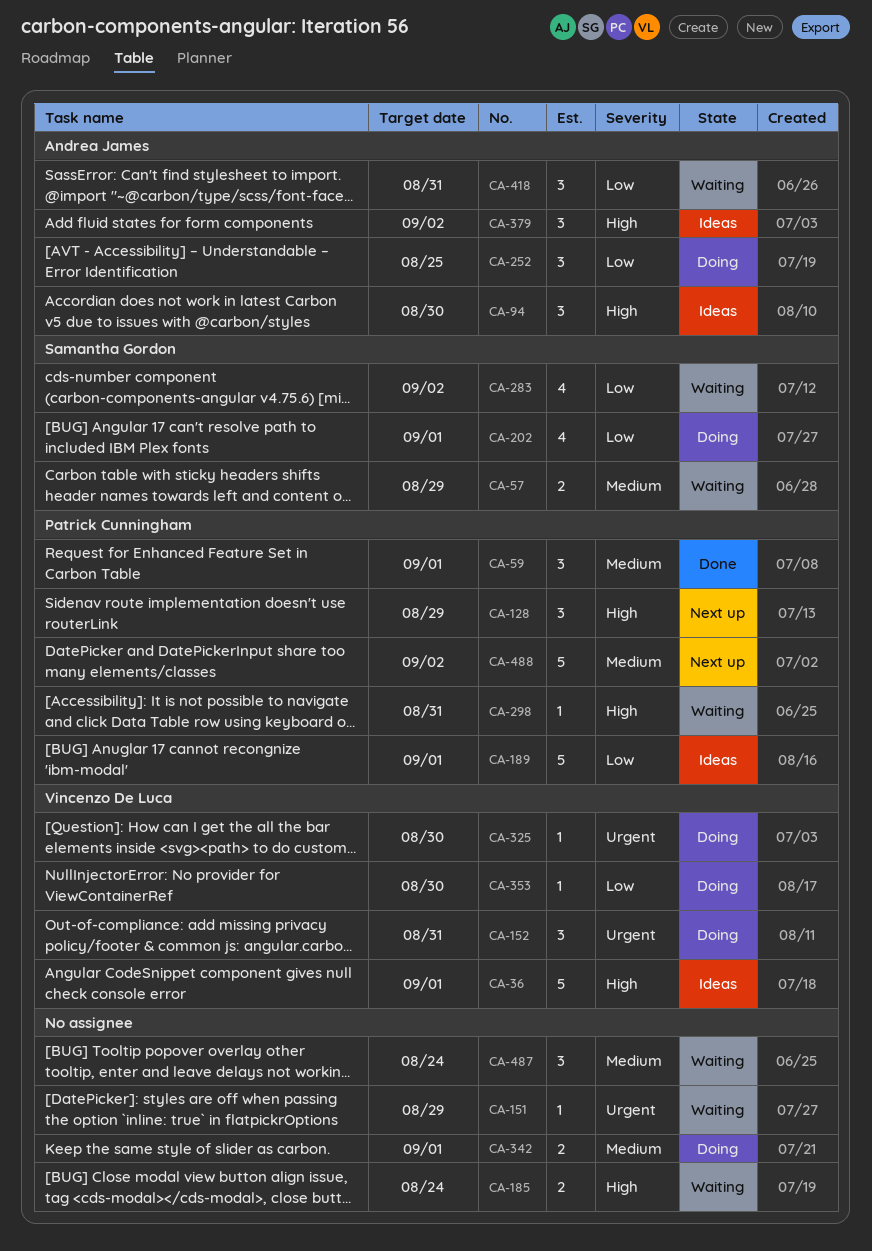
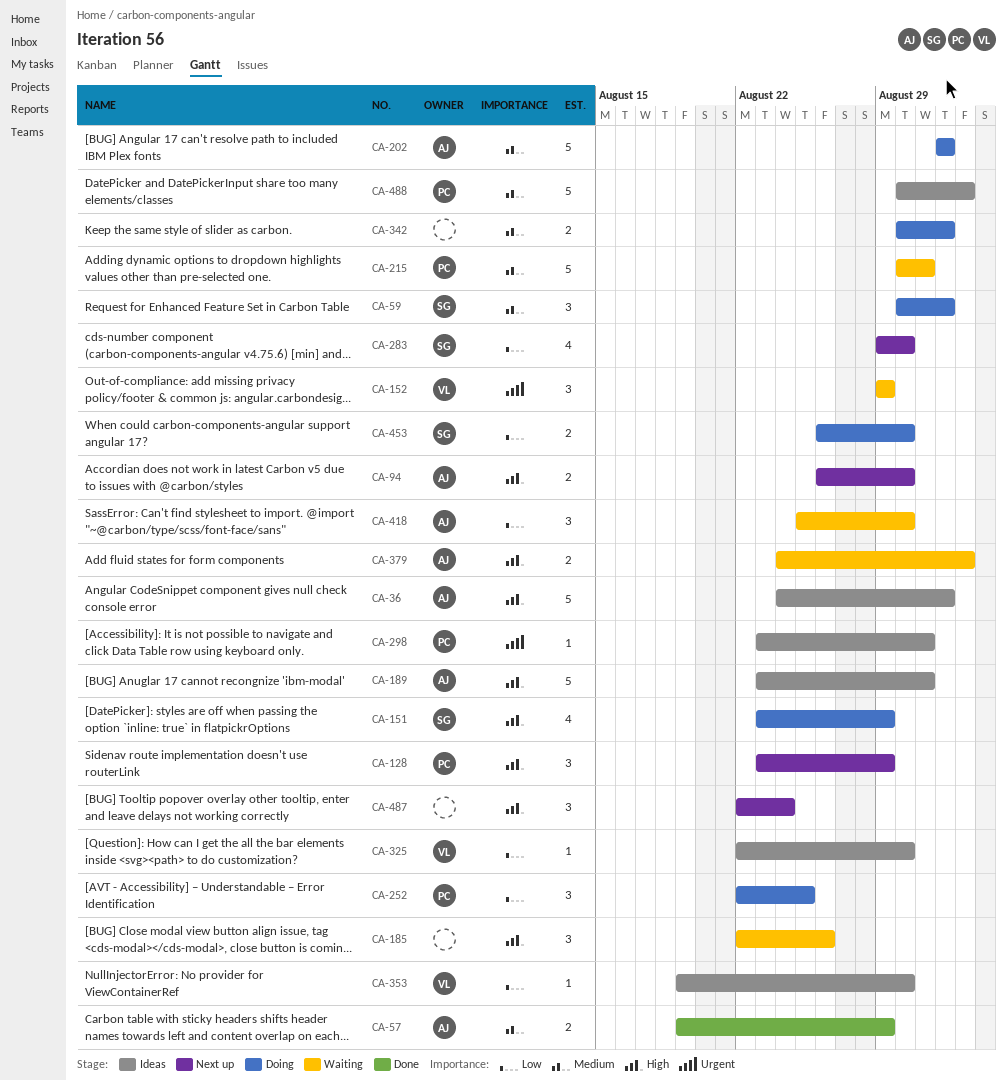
CA-36, owner: Vincenzo De Luca -> Andrea James
CA-57, status: Waiting -> Done
CA-57, owner: Samantha Gordon -> Andrea James
CA-59, status: Done -> Doing
CA-59, owner: Patrick Cunningham -> Samantha Gordon
CA-94, status: Ideas -> Next up
CA-94, estimate: 3 -> 2
CA-151, status: Waiting -> Doing
CA-151, owner: none -> Samantha Gordon
CA-151, priority: Urgent -> High
CA-151, estimate: 1 -> 4
CA-152, status: Doing -> Waiting
CA-152, due: Aug 31 -> Aug 29
CA-185, estimate: 2 -> 3
CA-185, due: Aug 24 -> Aug 26
CA-189, owner: Patrick Cunningham -> Andrea James
CA-189, priority: Low -> High
CA-189, due: Sep 1 -> Aug 31
CA-202, owner: Samantha Gordon -> Andrea James
CA-202, priority: Low -> Medium
CA-202, estimate: 4 -> 5
CA-215: none -> present
CA-252, owner: Andrea James -> Patrick Cunningham
CA-283, status: Waiting -> Next up
CA-283, due: Sep 2 -> Aug 30
CA-298, status: Waiting -> Ideas
CA-298, priority: High -> Urgent
CA-325, status: Doing -> Ideas
CA-325, priority: Urgent -> Low
CA-353, status: Doing -> Ideas
CA-379, status: Ideas -> Waiting
CA-379, estimate: 3 -> 2
CA-418, due: Aug 31 -> Aug 30
CA-453: none -> present
CA-487, status: Waiting -> Next up
CA-487, priority: Medium -> High
CA-488, status: Next up -> Ideas

